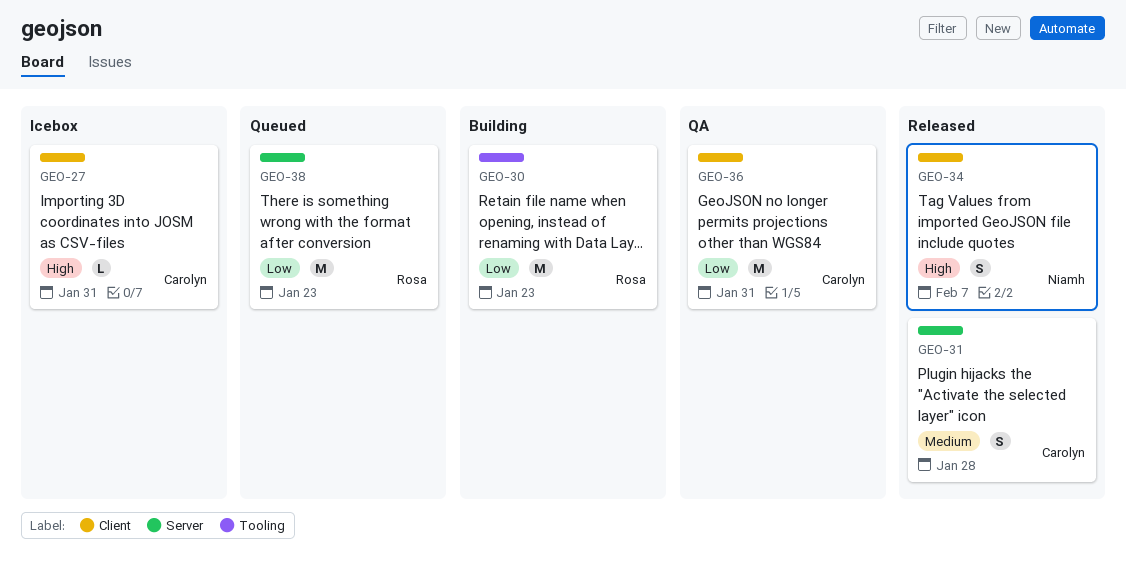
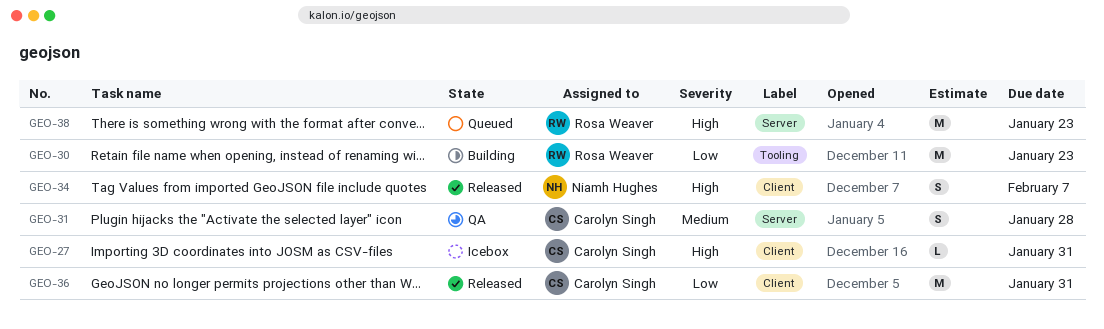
GEO-31, status: Released -> QA
GEO-36, status: QA -> Released
GEO-38, priority: Low -> High

